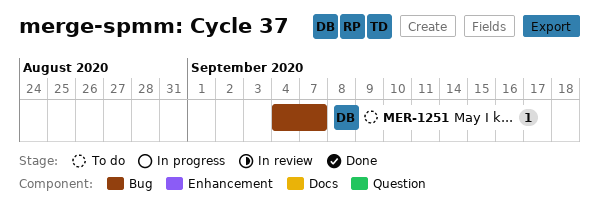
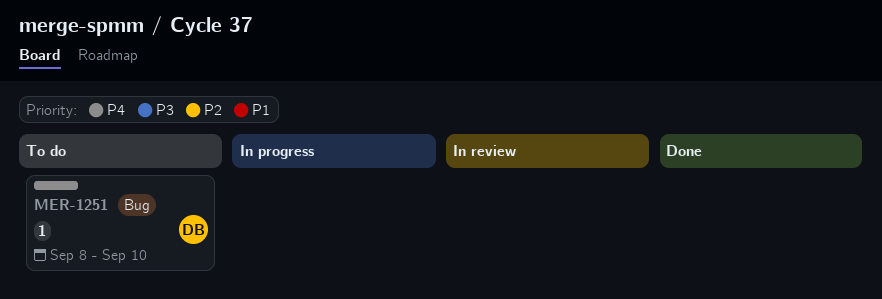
MER-1251, start: Sep 4 -> Sep 8
MER-1251, due: Sep 7 -> Sep 10

